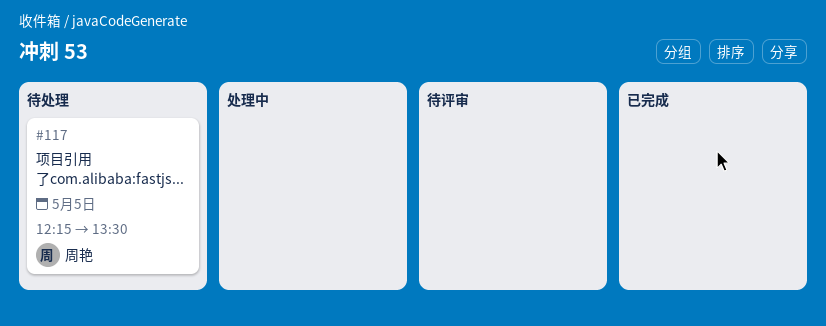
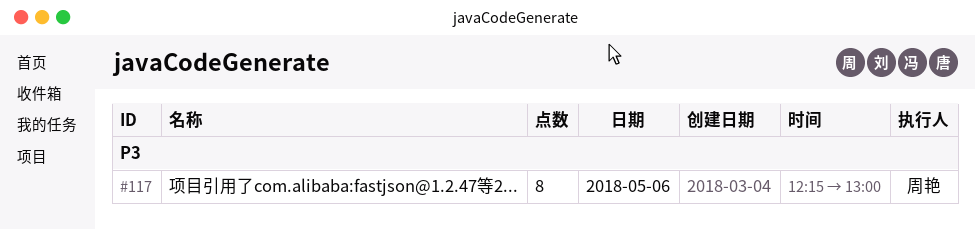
#117, day: May 5 -> May 6
#117, ends: 13:30 -> 13:00

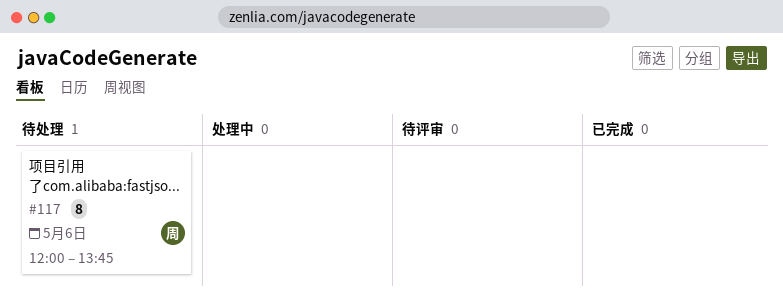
#117, begins: 12:15 -> 12:00
#117, ends: 13:00 -> 13:45

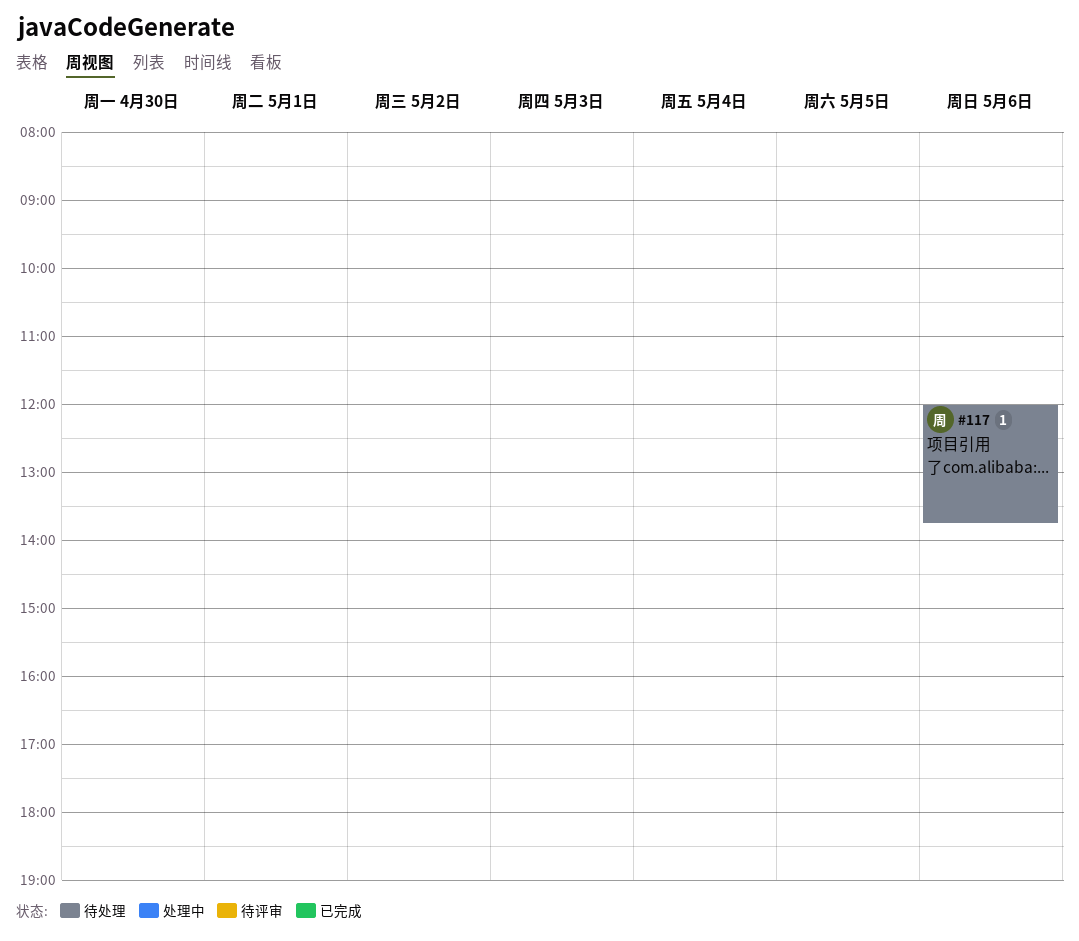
#117, estimate: 8 -> 1

